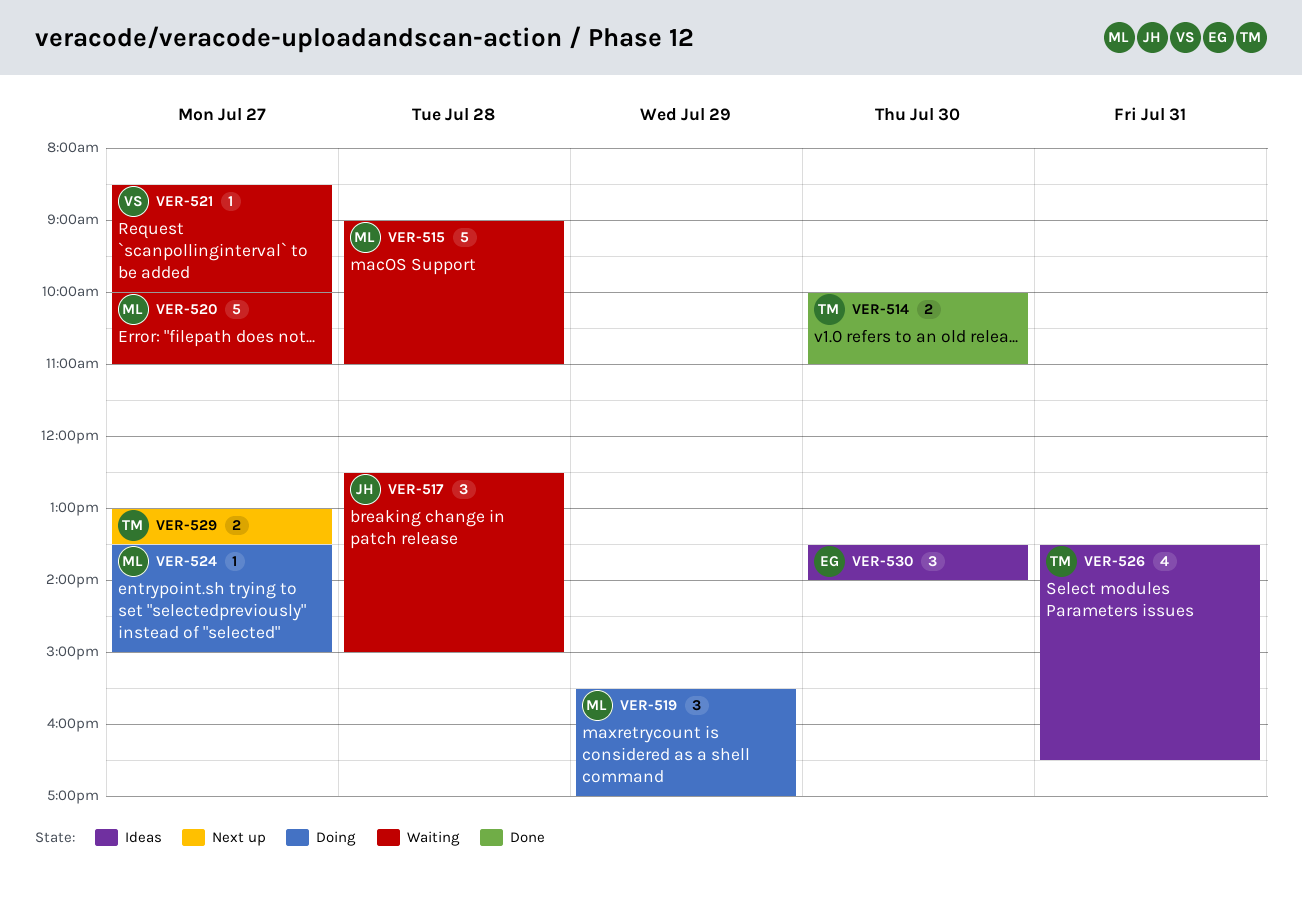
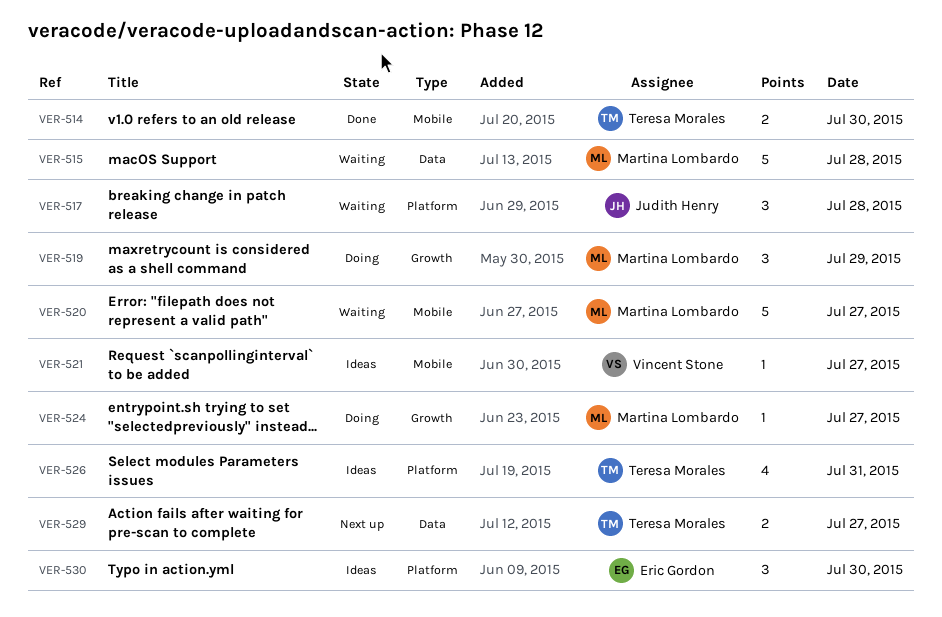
VER-521, status: Waiting -> Ideas

